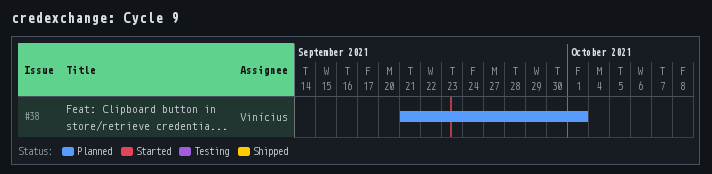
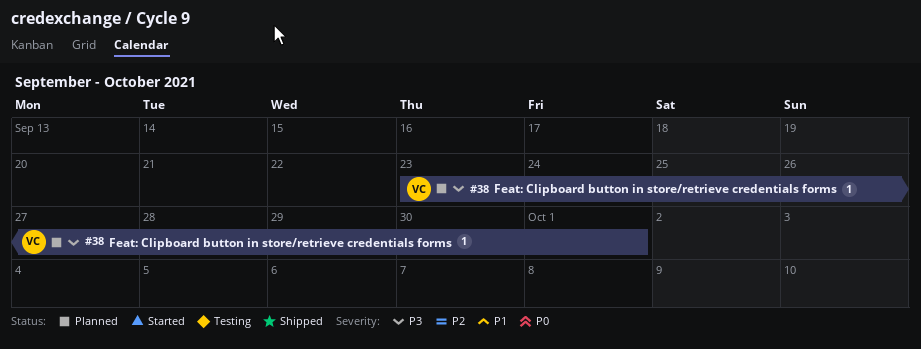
#38, start: Sep 21 -> Sep 23

